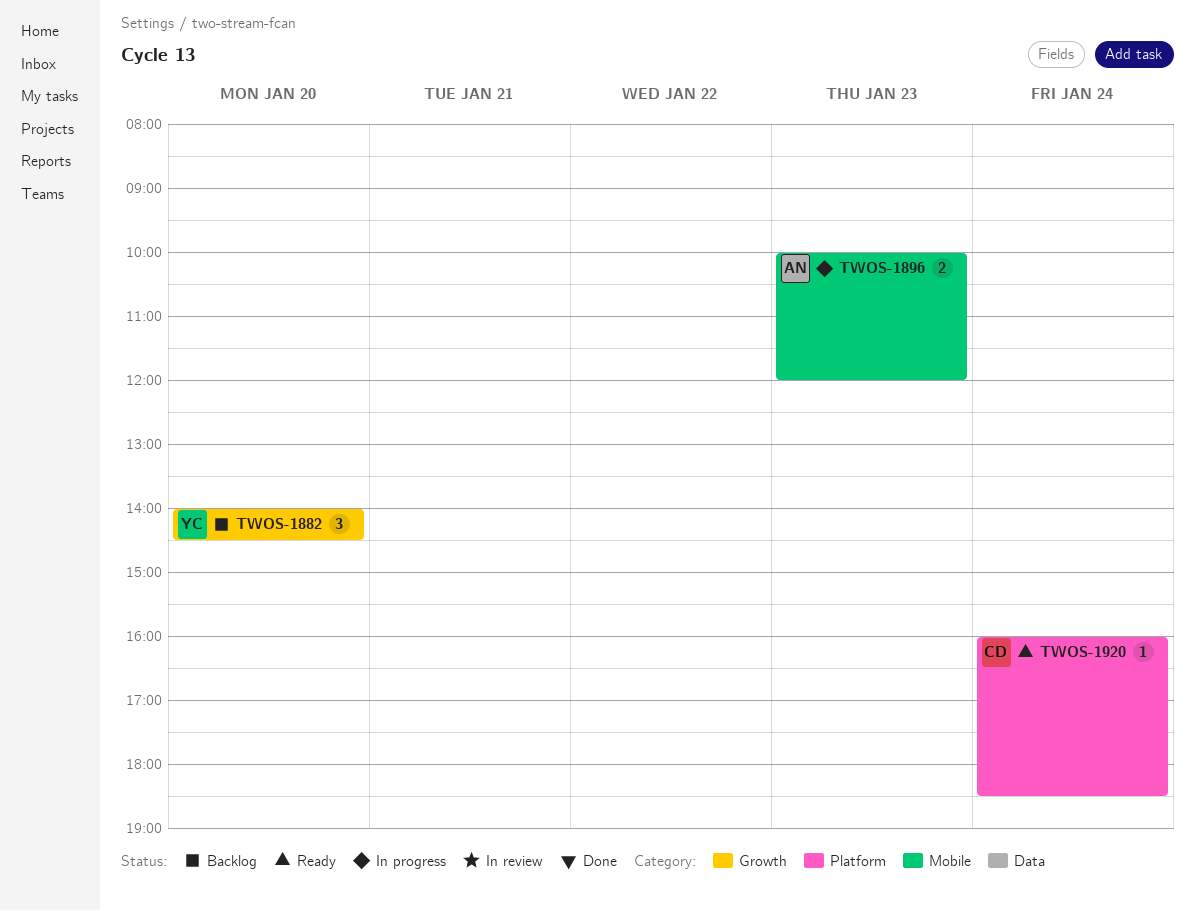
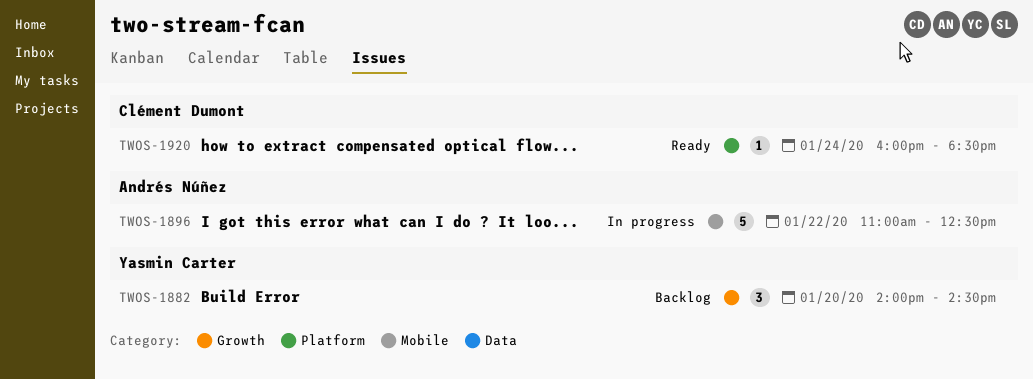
TWOS-1896, estimate: 2 -> 5
TWOS-1896, day: Jan 23 -> Jan 22
TWOS-1896, begins: 10:00 -> 11:00
TWOS-1896, ends: 12:00 -> 12:30

